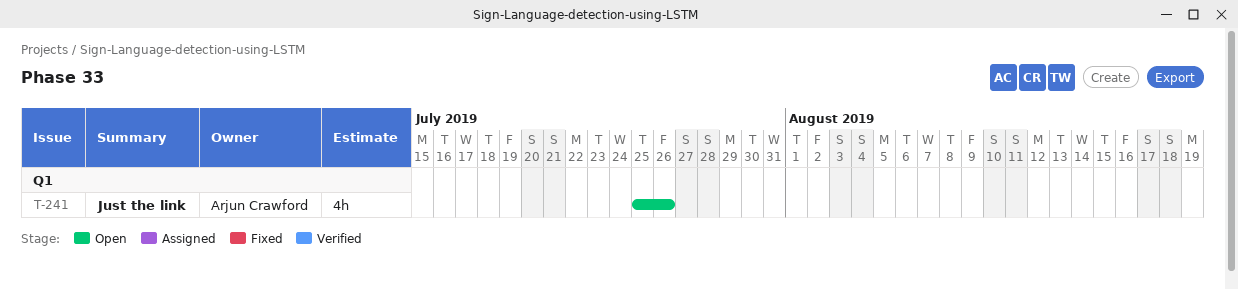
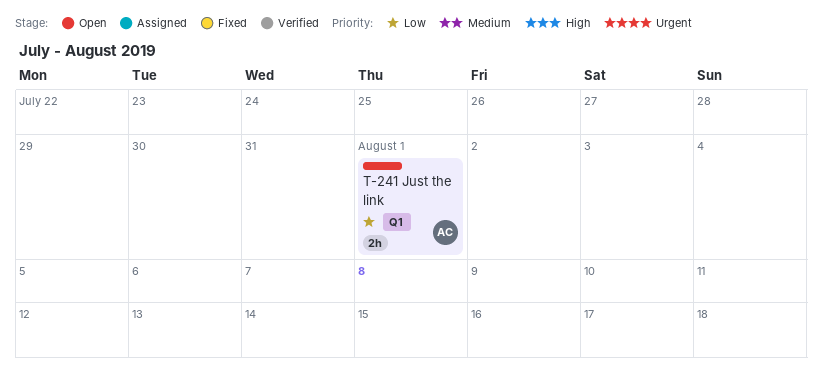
T-241, estimate: 4h -> 2h
T-241, due: Jul 26 -> Aug 1

